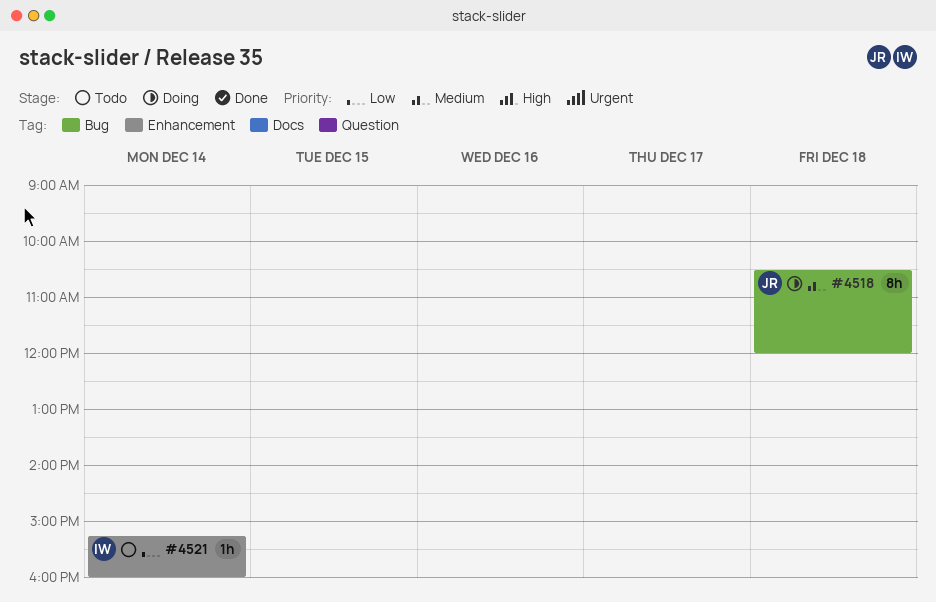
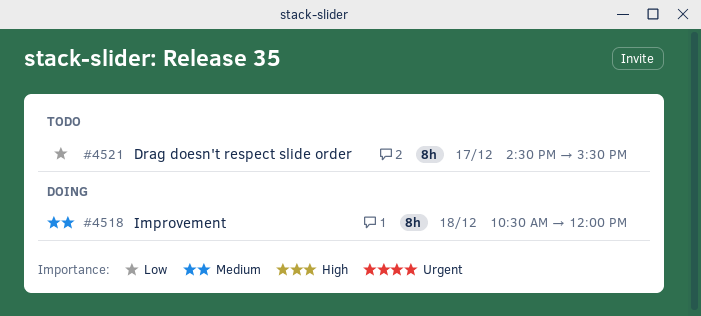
#4521, estimate: 1h -> 8h
#4521, day: Dec 14 -> Dec 17
#4521, begins: 15:15 -> 14:30
#4521, ends: 16:00 -> 15:30

